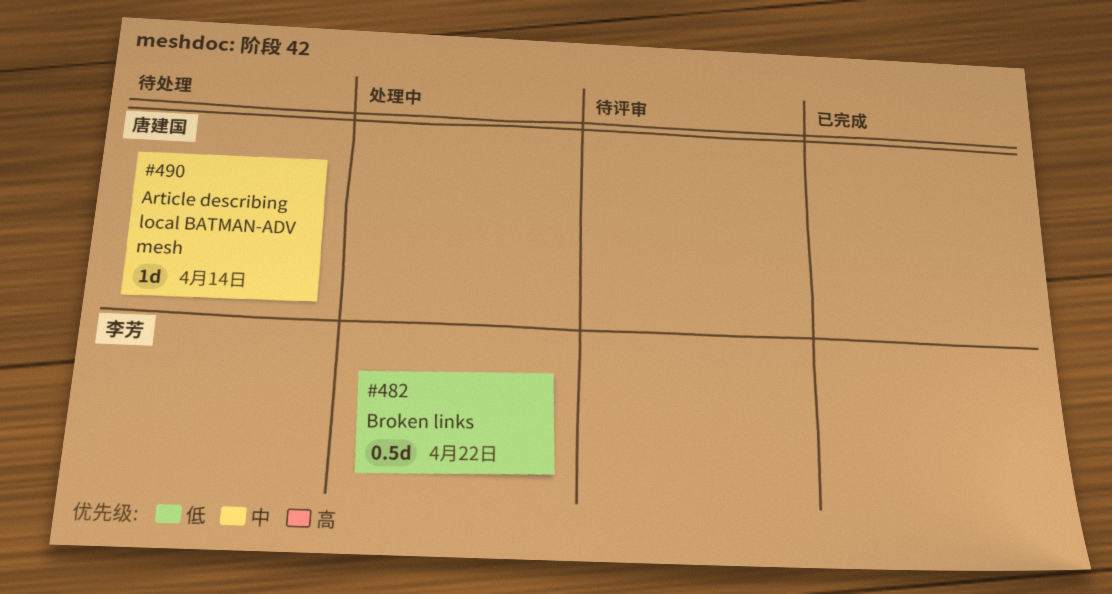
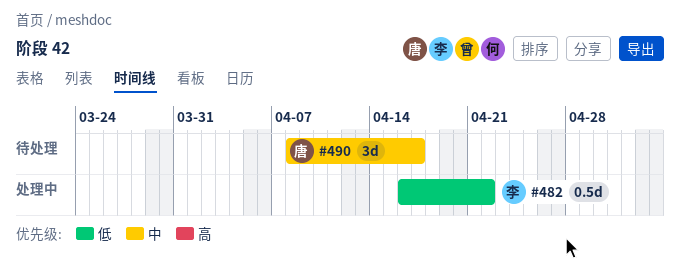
#490, estimate: 1d -> 3d
#490, due: Apr 14 -> Apr 17

